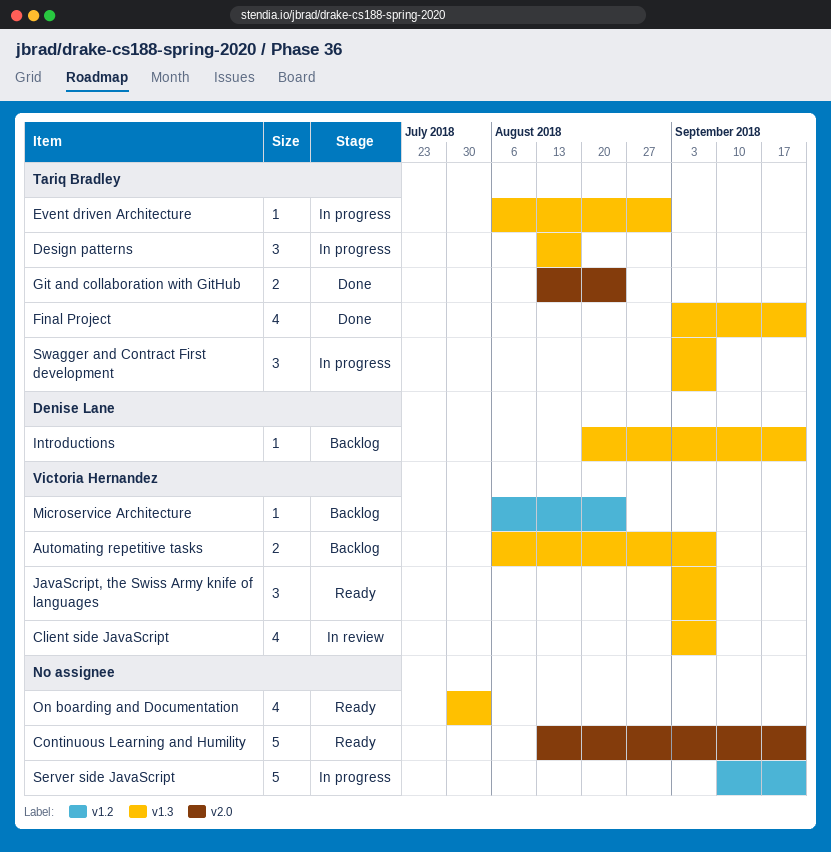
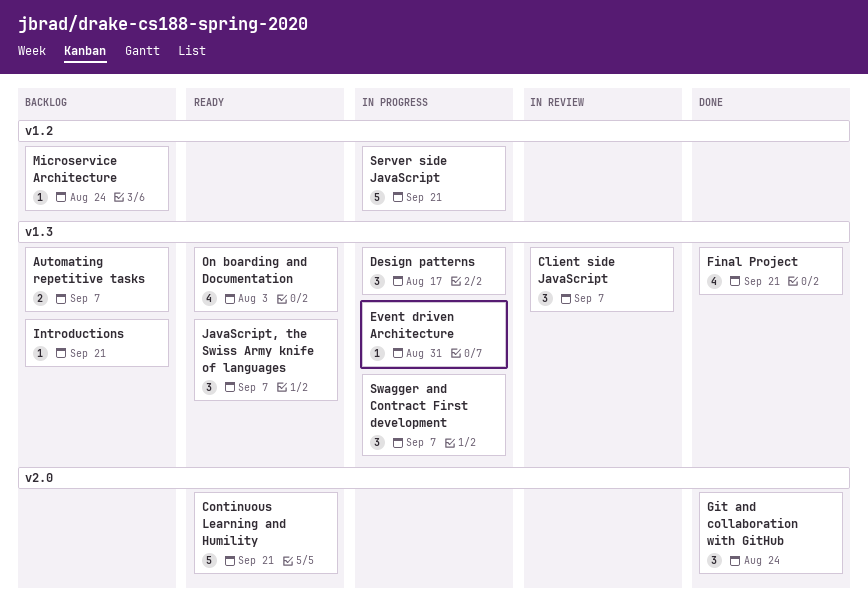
Client side JavaScript, estimate: 4 -> 3
Git and collaboration with GitHub, estimate: 2 -> 3

